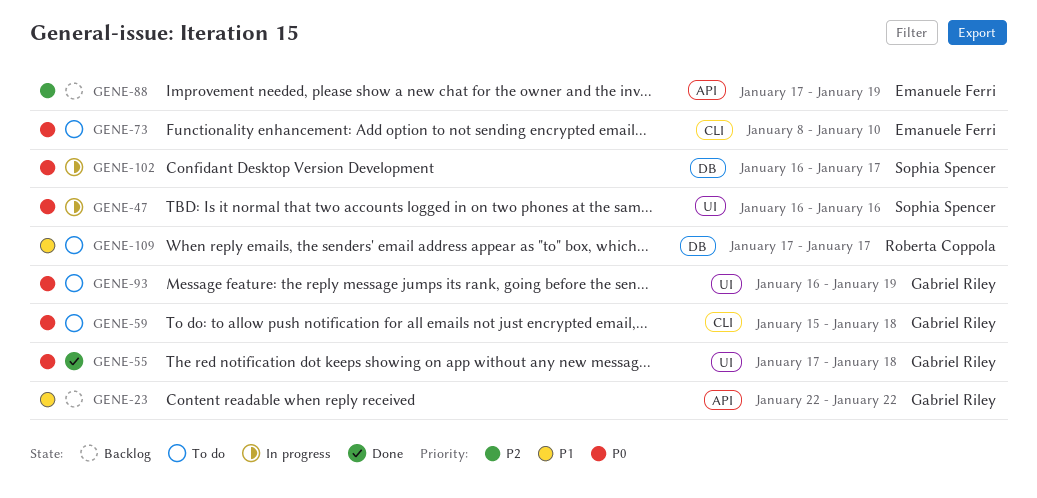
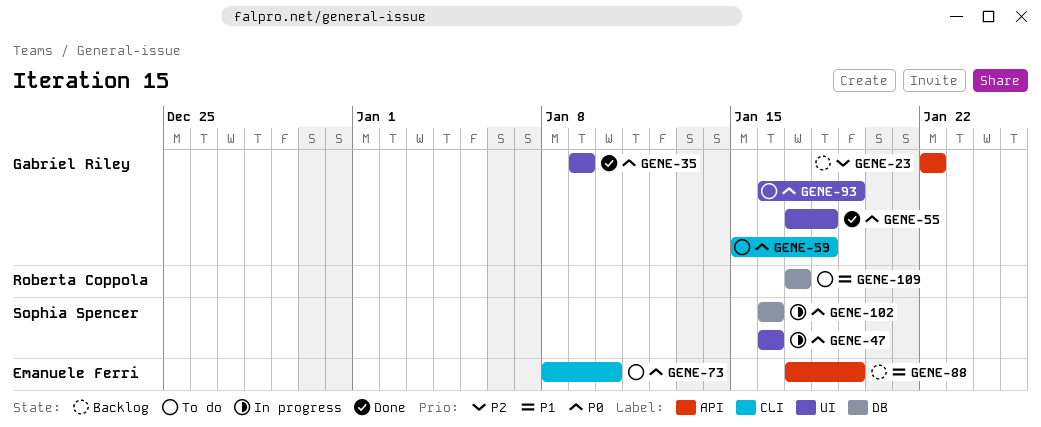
GENE-23, priority: P1 -> P2
GENE-35: none -> present
GENE-88, priority: P2 -> P1
GENE-102, due: Jan 17 -> Jan 16

